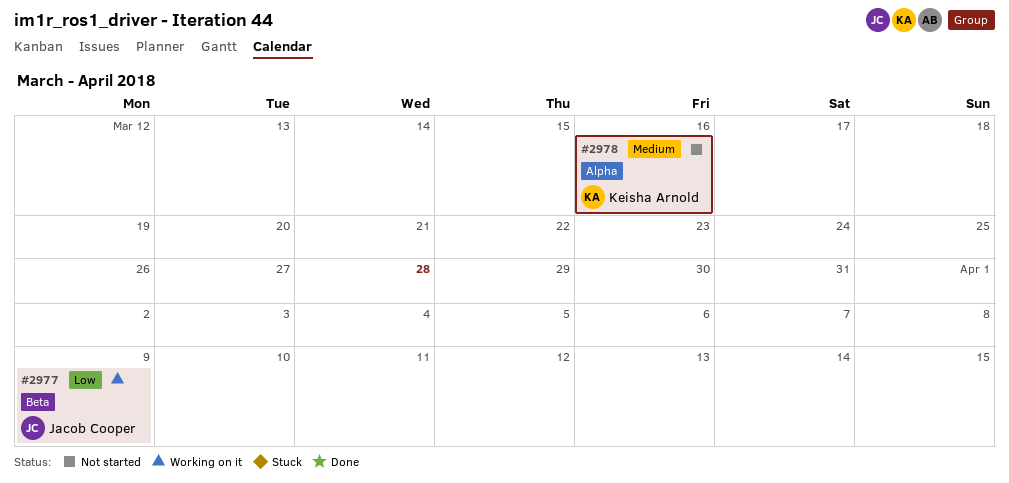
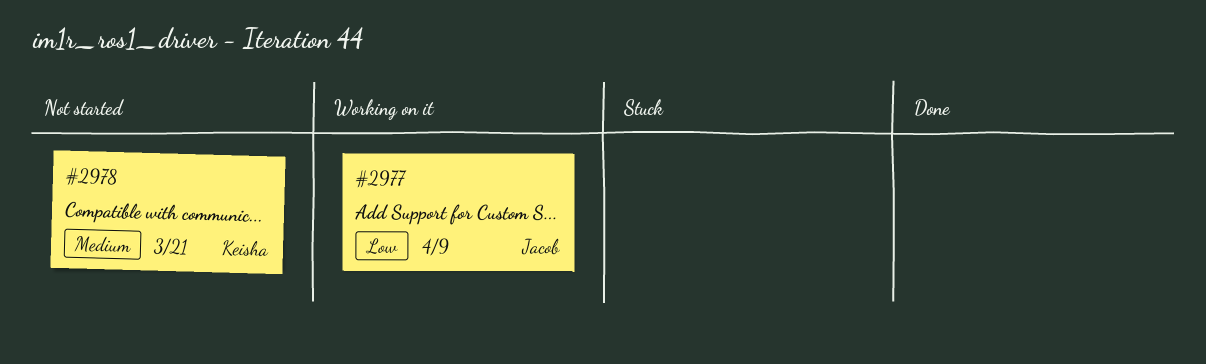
#2978, due: Mar 16 -> Mar 21

